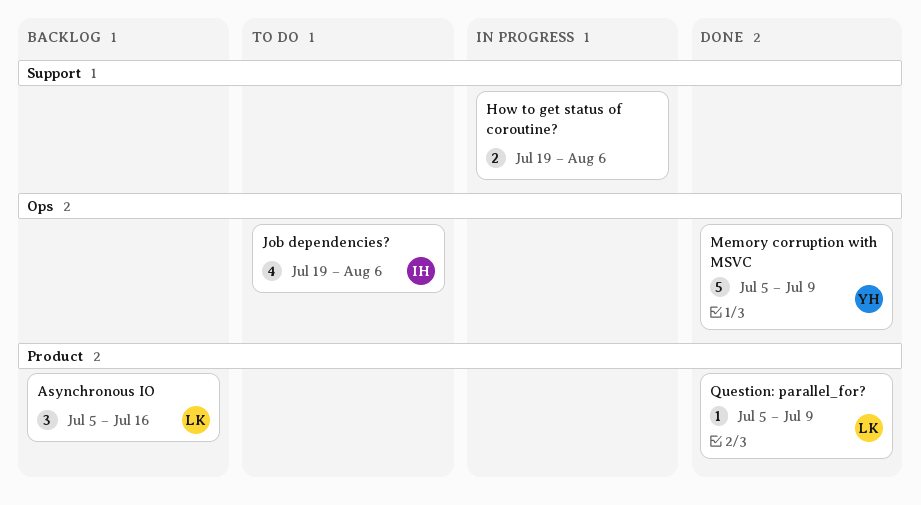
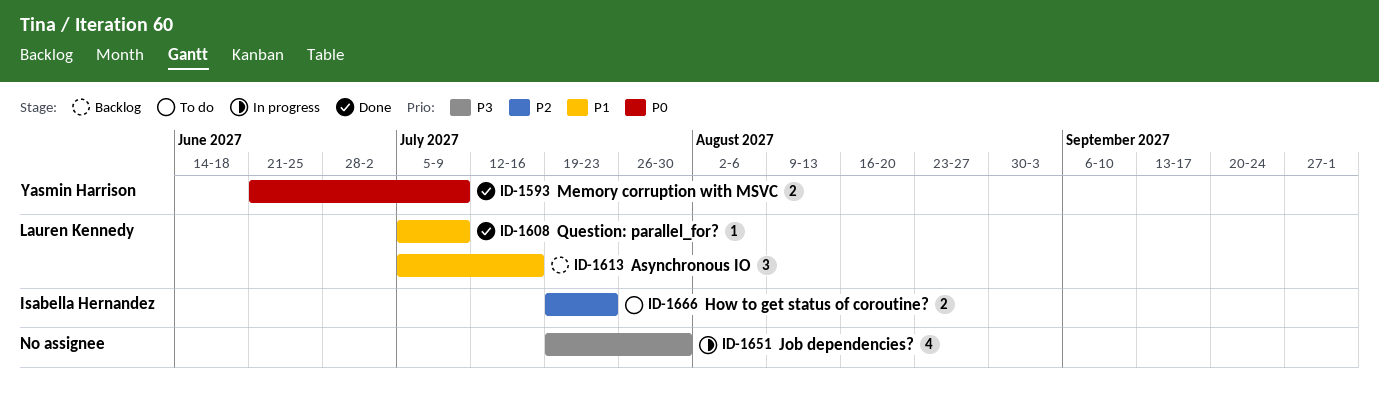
How to get status of coroutine?, status: In progress -> To do
How to get status of coroutine?, owner: none -> Isabella Hernandez
How to get status of coroutine?, due: Aug 6 -> Jul 23
Job dependencies?, status: To do -> In progress
Job dependencies?, owner: Isabella Hernandez -> none
Job dependencies?, due: Aug 6 -> Jul 30
Memory corruption with MSVC, estimate: 5 -> 2
Memory corruption with MSVC, start: Jul 5 -> Jun 21

